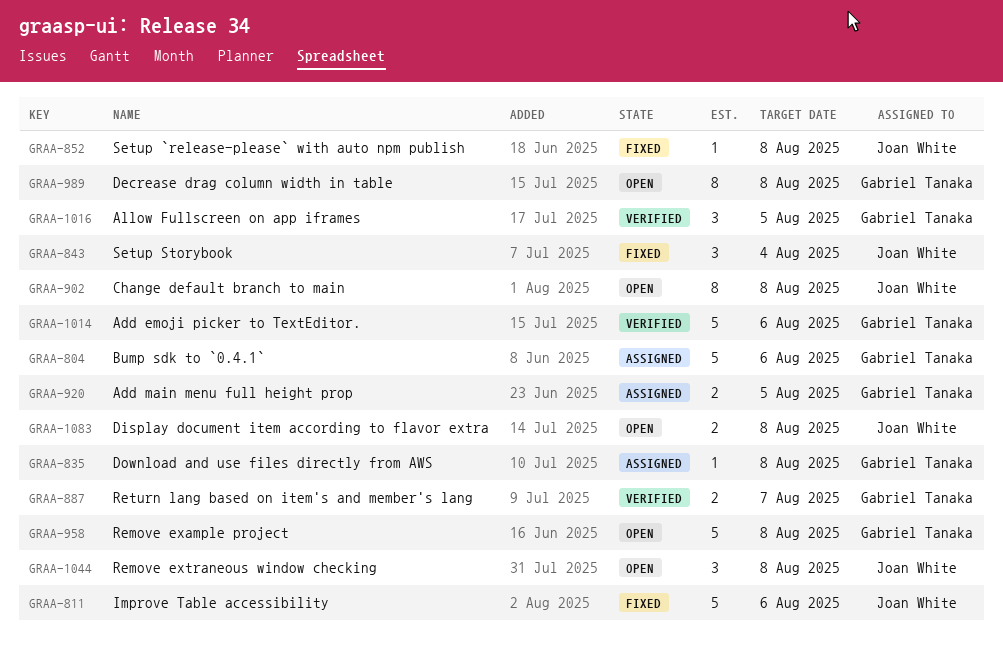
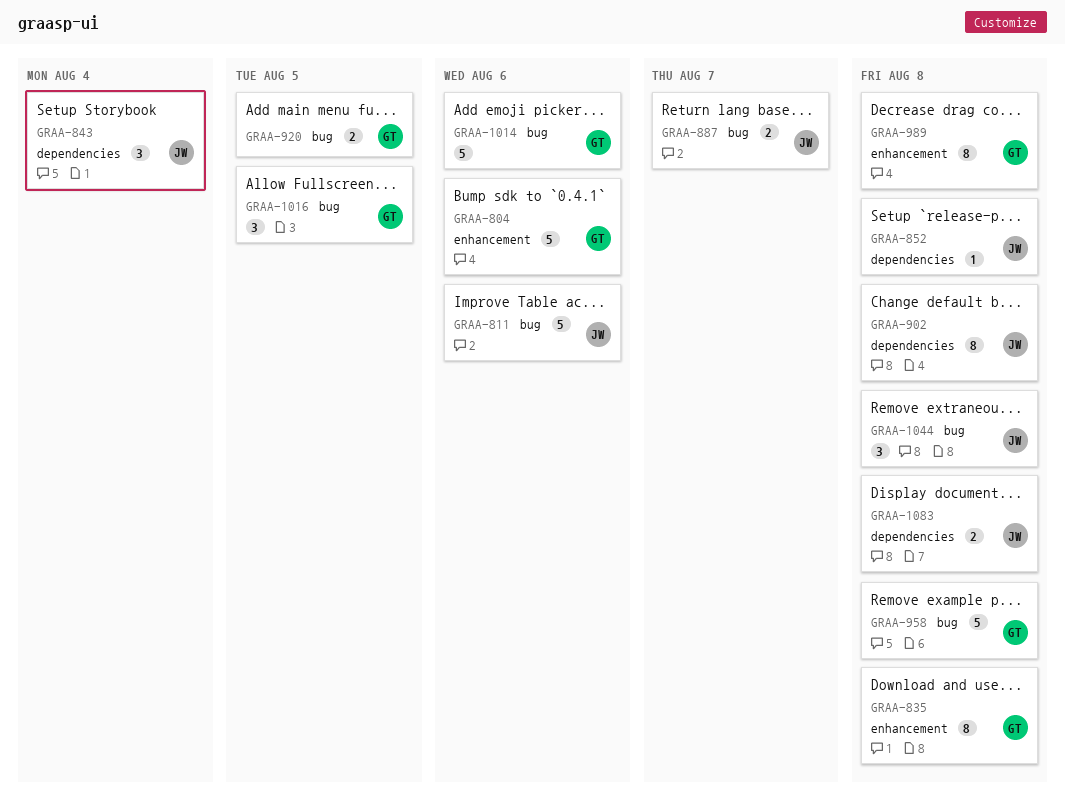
GRAA-835, estimate: 1 -> 8
GRAA-887, owner: Gabriel Tanaka -> Joan White

